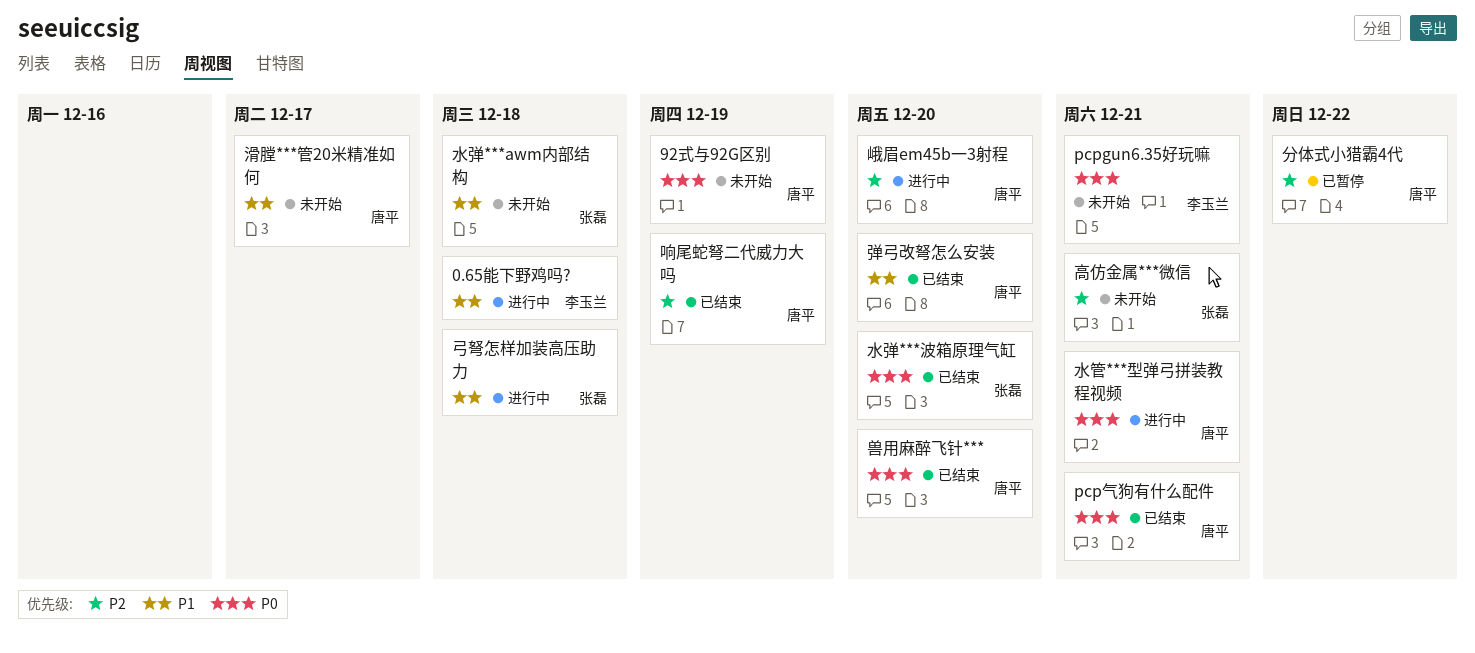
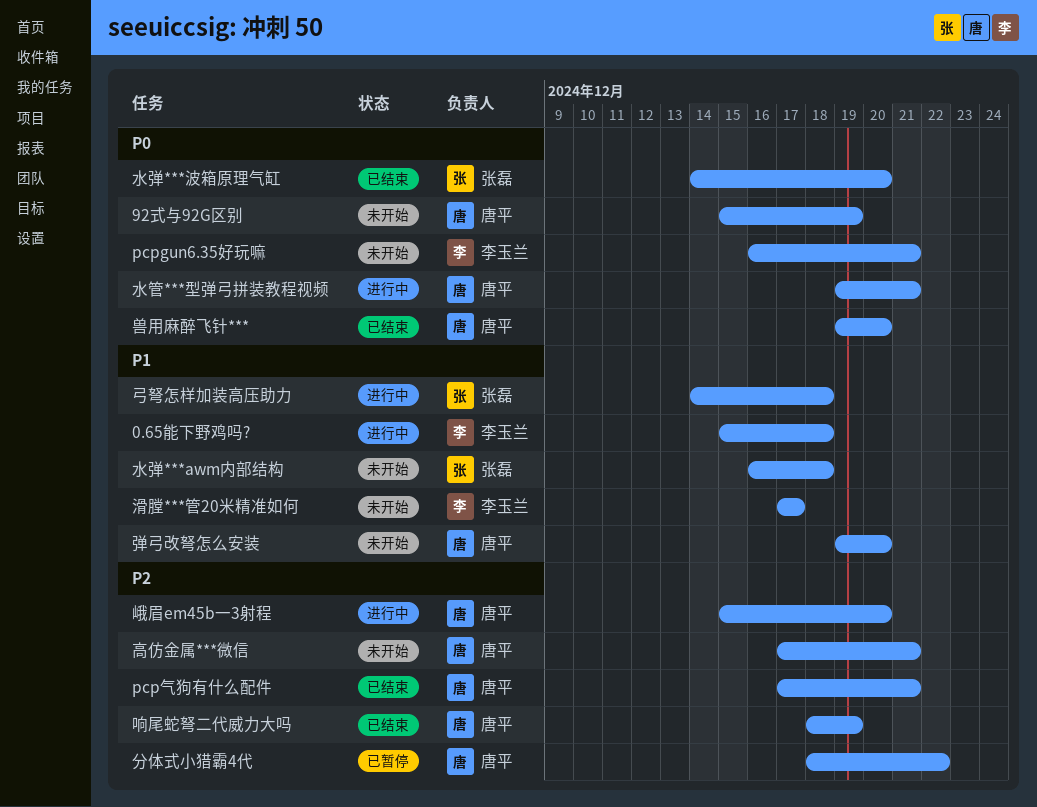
pcp气狗有什么配件, priority: P0 -> P2
弹弓改弩怎么安装, status: 已结束 -> 未开始
滑膛***管20米精准如何, owner: 唐平 -> 李玉兰
高仿金属***微信, owner: 张磊 -> 唐平

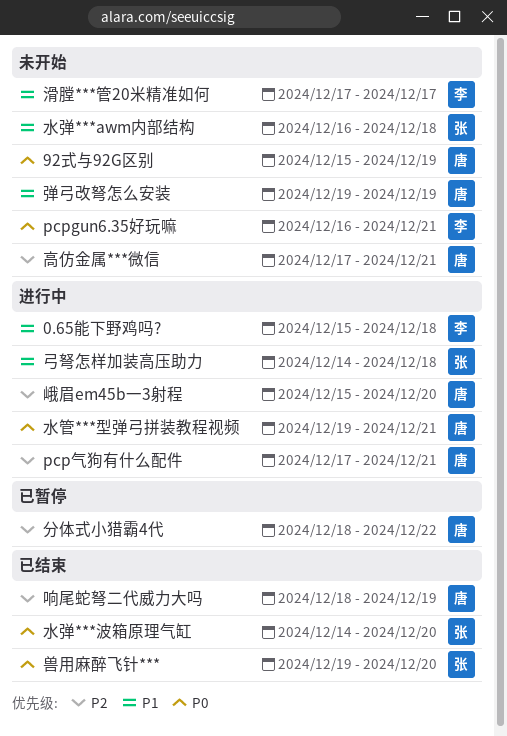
pcp气狗有什么配件, status: 已结束 -> 进行中
兽用麻醉飞针***, owner: 唐平 -> 张磊
弹弓改弩怎么安装, due: Dec 20 -> Dec 19

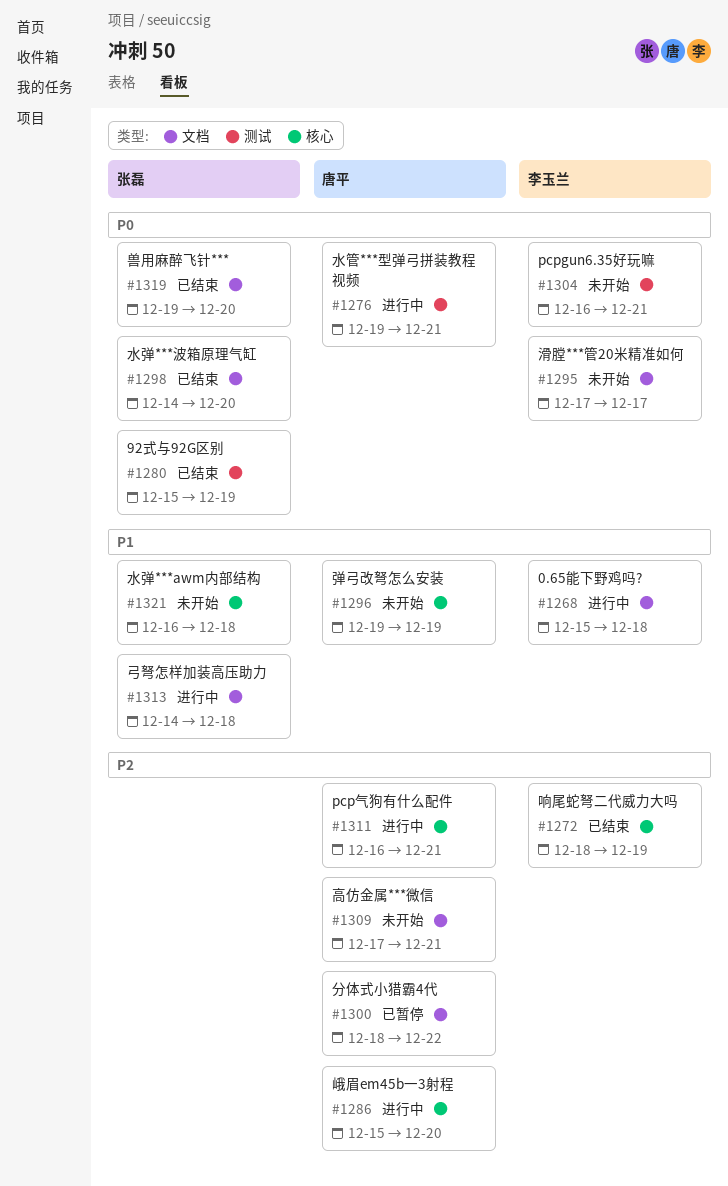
92式与92G区别, status: 未开始 -> 已结束
92式与92G区别, owner: 唐平 -> 张磊
pcp气狗有什么配件, start: Dec 17 -> Dec 16
响尾蛇弩二代威力大吗, owner: 唐平 -> 李玉兰
滑膛***管20米精准如何, priority: P1 -> P0

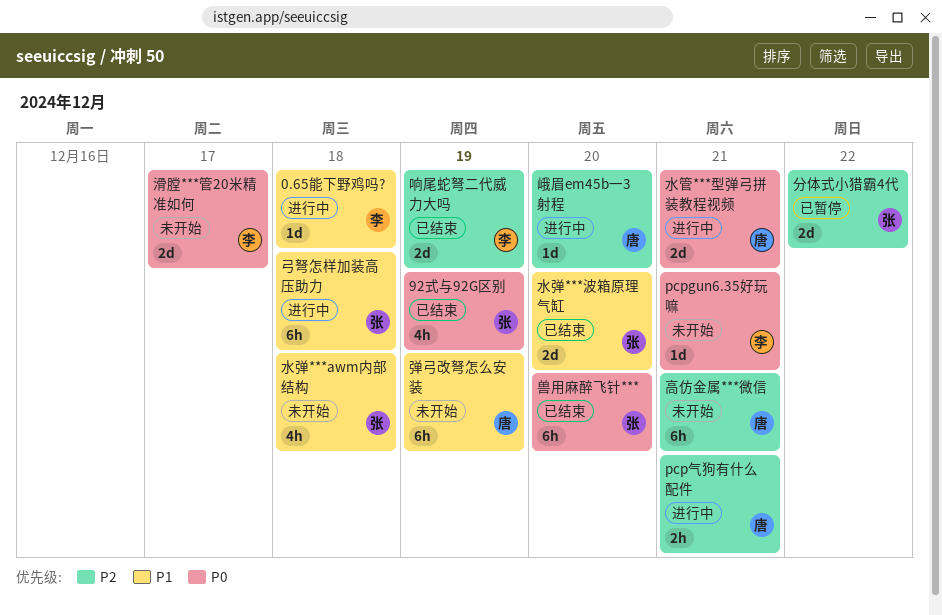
分体式小猎霸4代, owner: 唐平 -> 张磊
水弹***波箱原理气缸, priority: P0 -> P1

